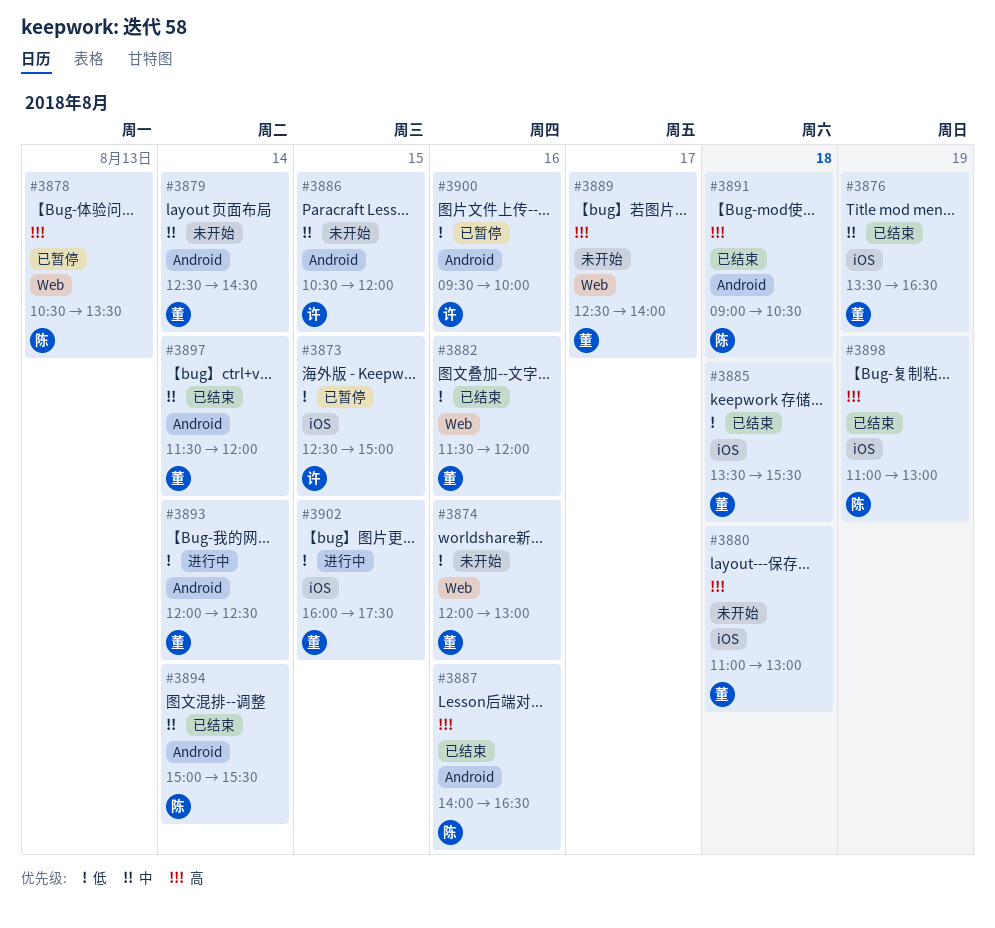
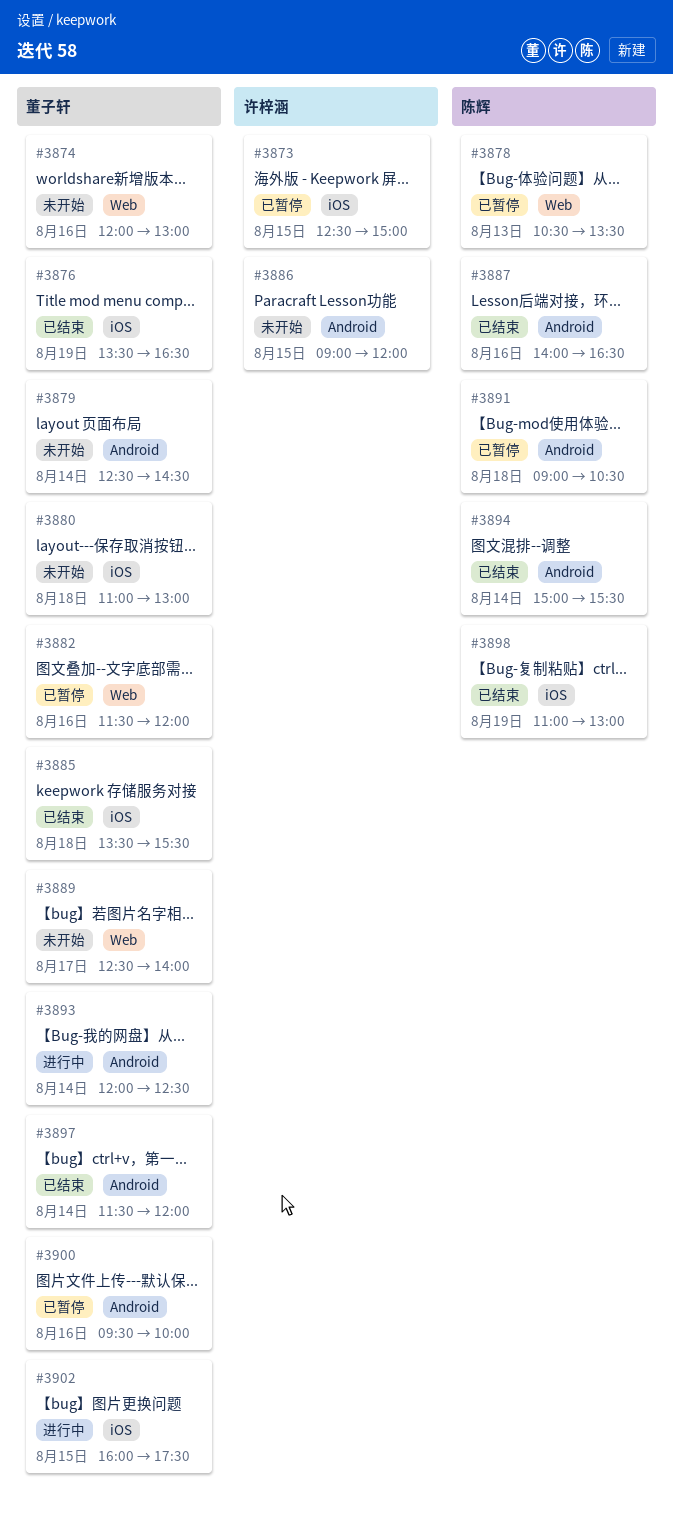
#3882, status: 已结束 -> 已暂停
#3886, begins: 10:30 -> 09:00
#3891, status: 已结束 -> 已暂停
#3900, owner: 许梓涵 -> 董子轩

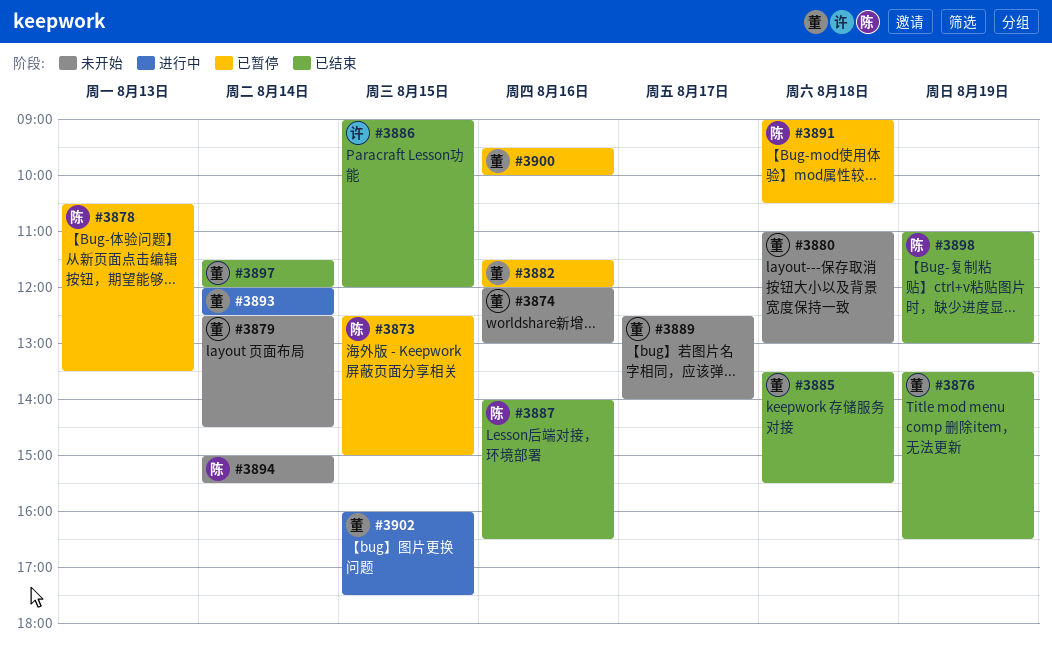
#3873, owner: 许梓涵 -> 陈辉
#3886, status: 未开始 -> 已结束
#3894, status: 已结束 -> 未开始

